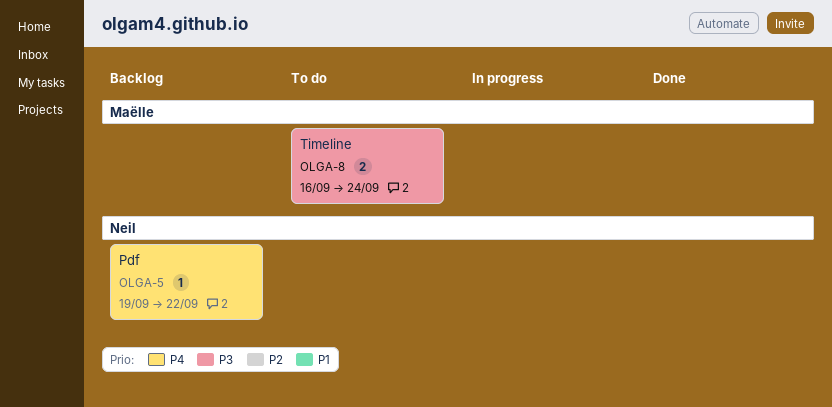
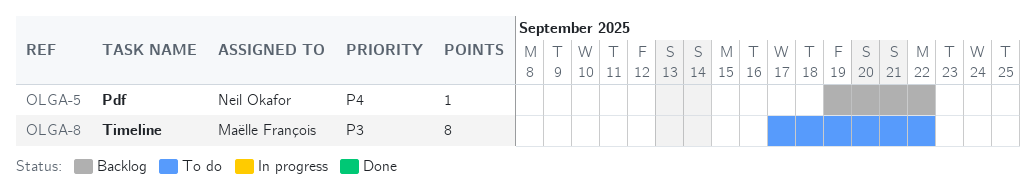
OLGA-8, estimate: 2 -> 8
OLGA-8, start: Sep 16 -> Sep 17
OLGA-8, due: Sep 24 -> Sep 22

